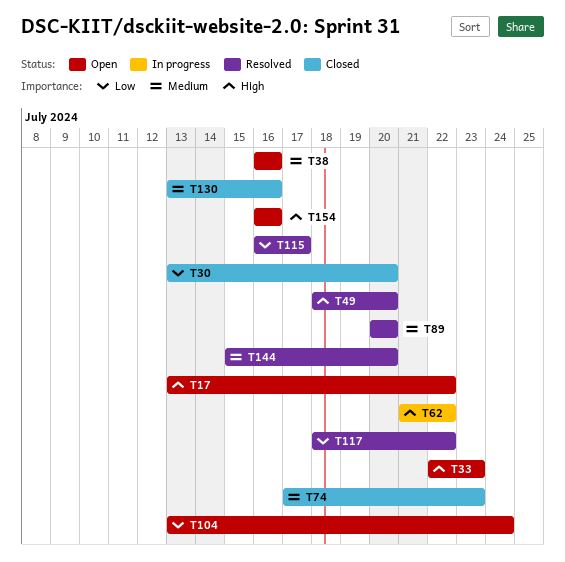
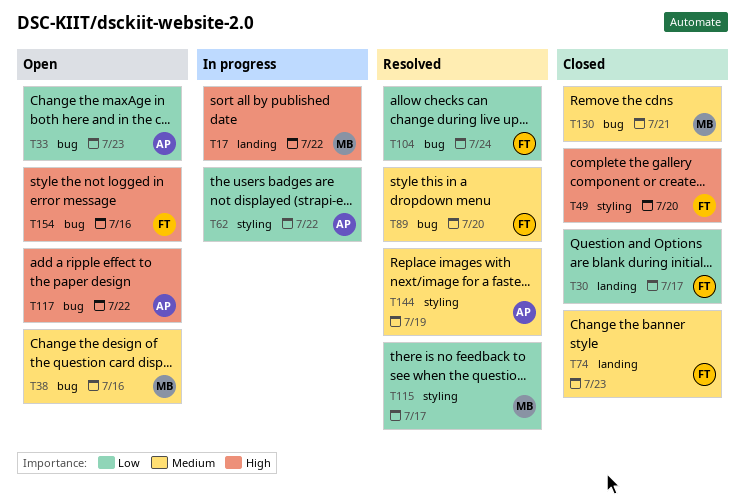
T17, status: Open -> In progress
T30, due: Jul 20 -> Jul 17
T33, priority: High -> Low
T49, status: Resolved -> Closed
T62, priority: High -> Low
T104, status: Open -> Resolved
T117, status: Resolved -> Open
T117, priority: Low -> High
T130, due: Jul 16 -> Jul 21
T144, due: Jul 20 -> Jul 19

